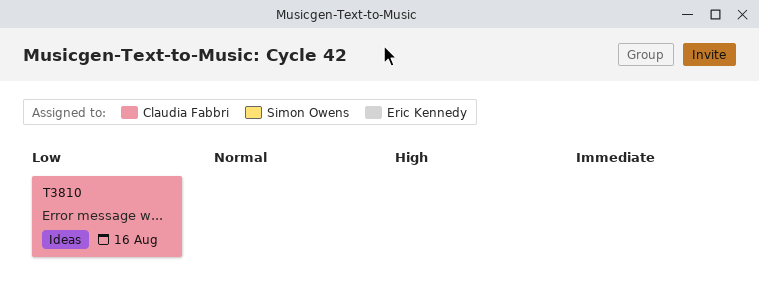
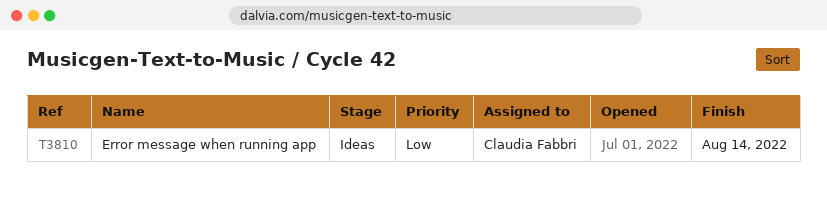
T3810, due: Aug 16 -> Aug 14

